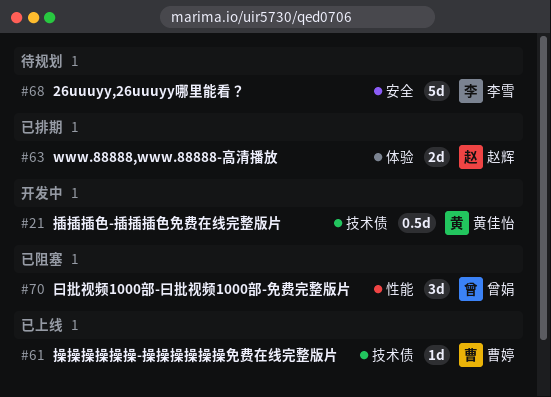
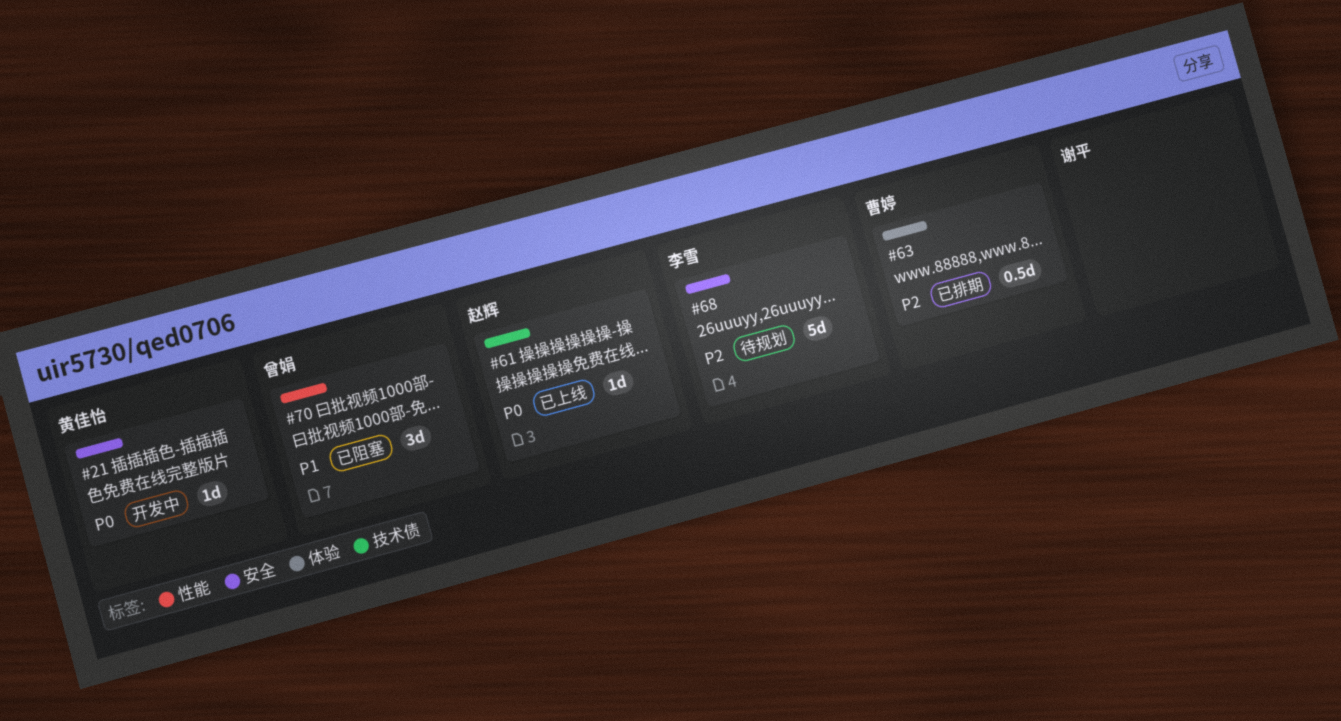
#21, label: 技术债 -> 安全
#21, estimate: 0.5d -> 1d
#61, owner: 曹婷 -> 赵辉
#63, owner: 赵辉 -> 曹婷
#63, estimate: 2d -> 0.5d

